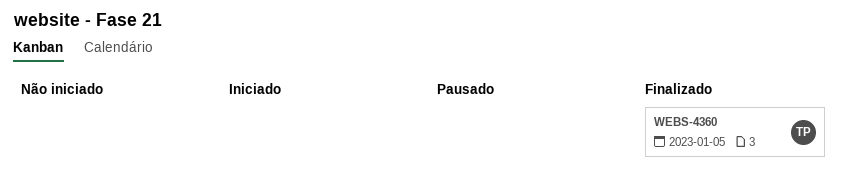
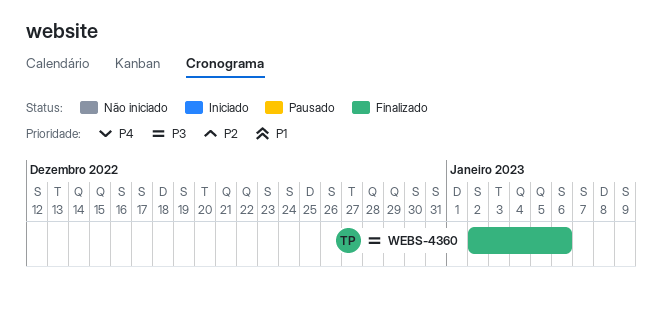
WEBS-4360, due: Jan 5 -> Jan 6

